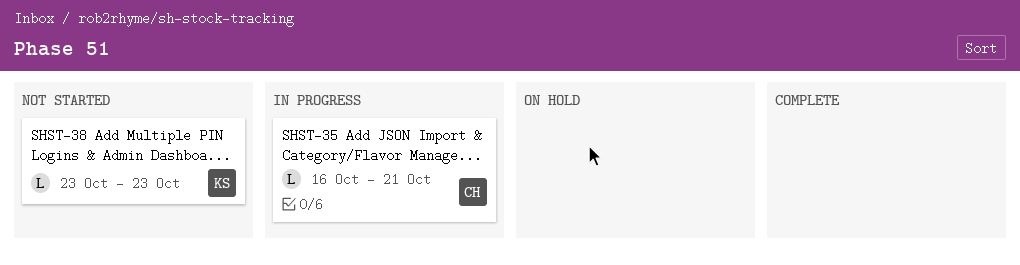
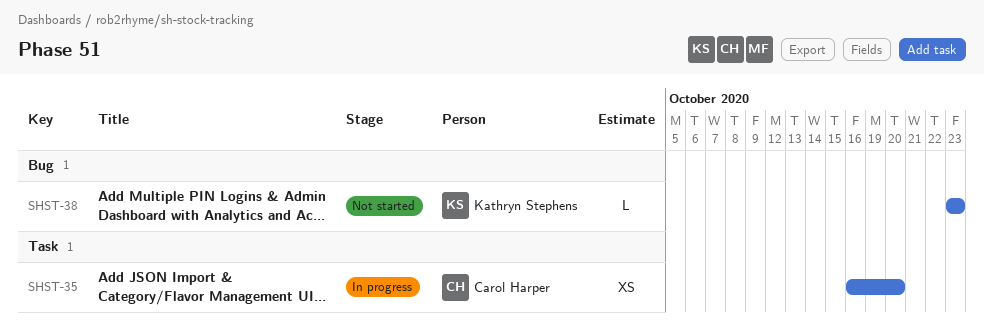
SHST-35, estimate: L -> XS
SHST-35, due: Oct 21 -> Oct 20

